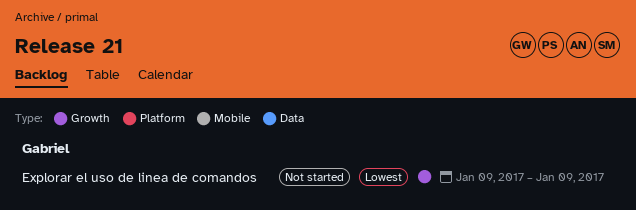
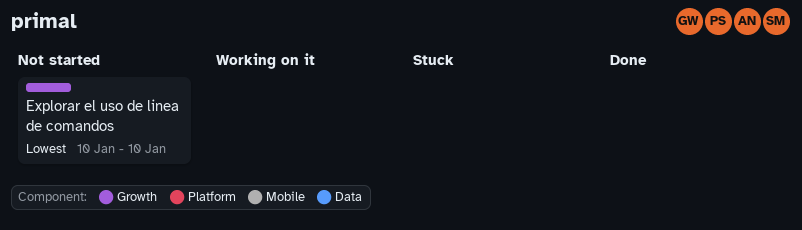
Explorar el uso de linea de comandos, start: Jan 9 -> Jan 10
Explorar el uso de linea de comandos, due: Jan 9 -> Jan 10

